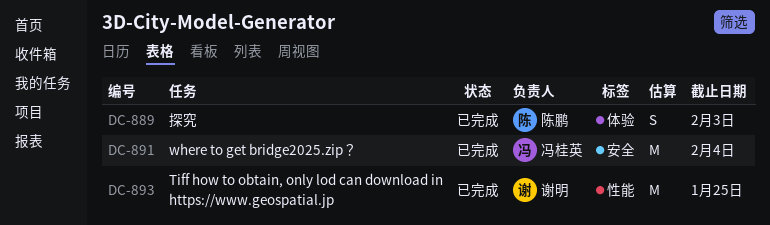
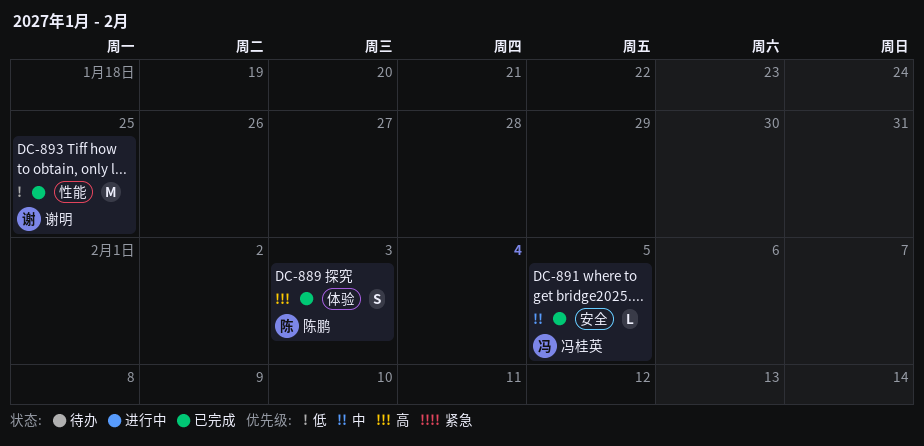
DC-891, estimate: M -> L
DC-891, due: Feb 4 -> Feb 5

